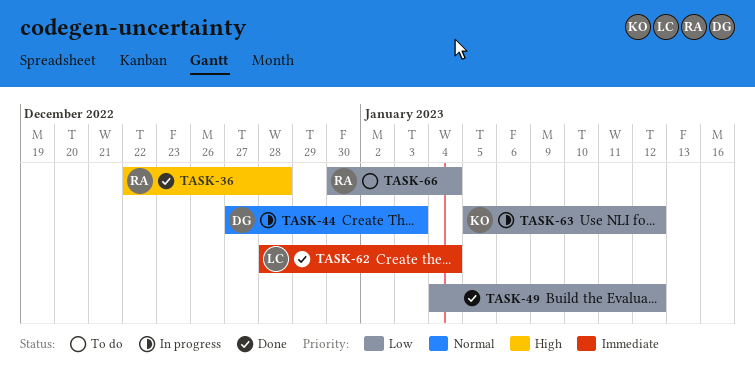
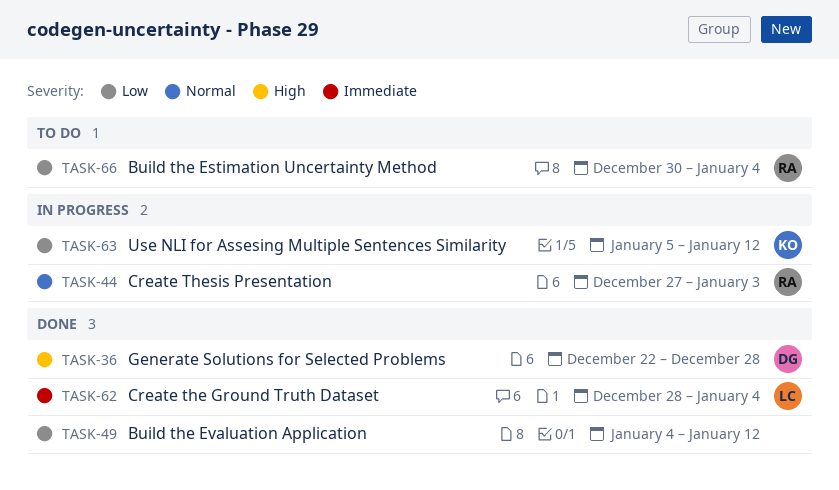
TASK-36, owner: RA -> DG
TASK-44, owner: DG -> RA

